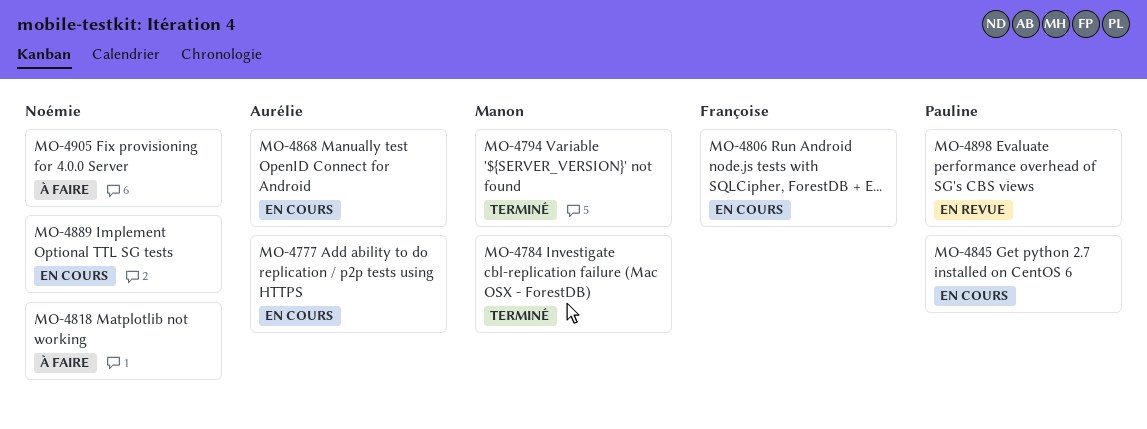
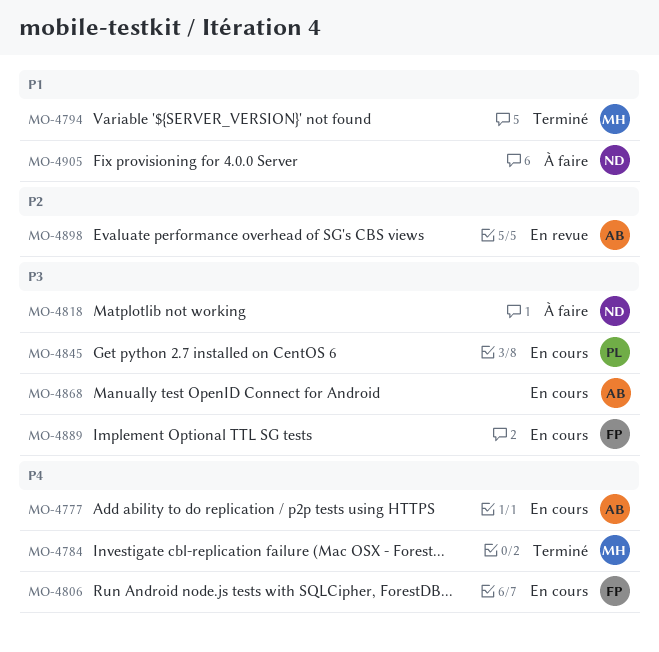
MO-4889, owner: Noémie -> Françoise
MO-4898, owner: Pauline -> Aurélie

